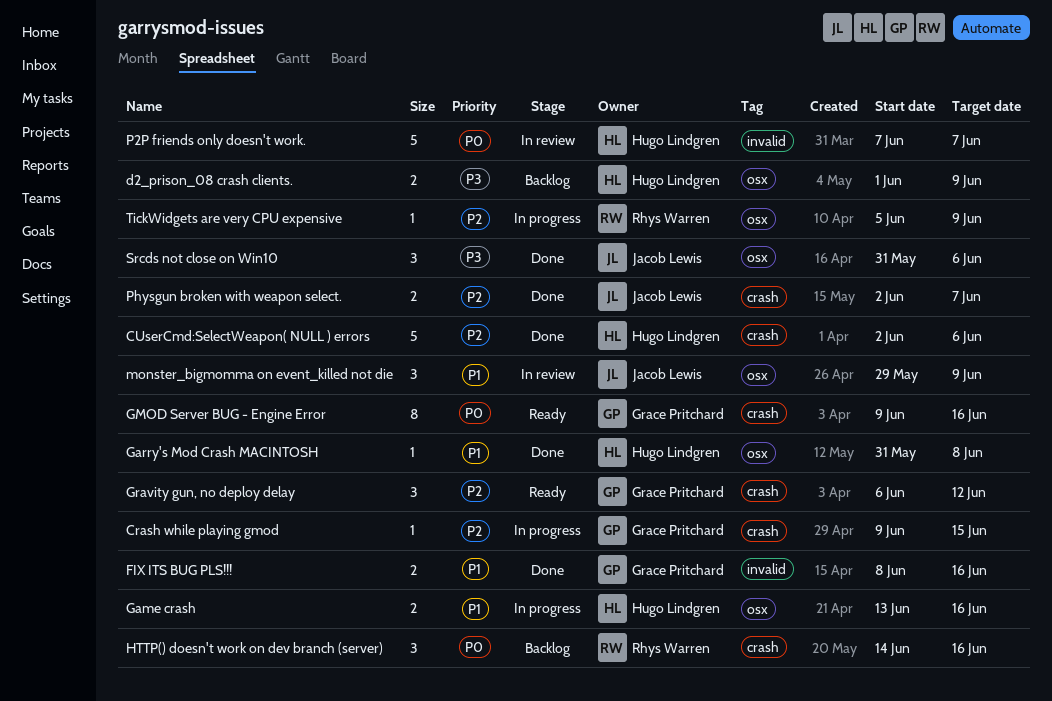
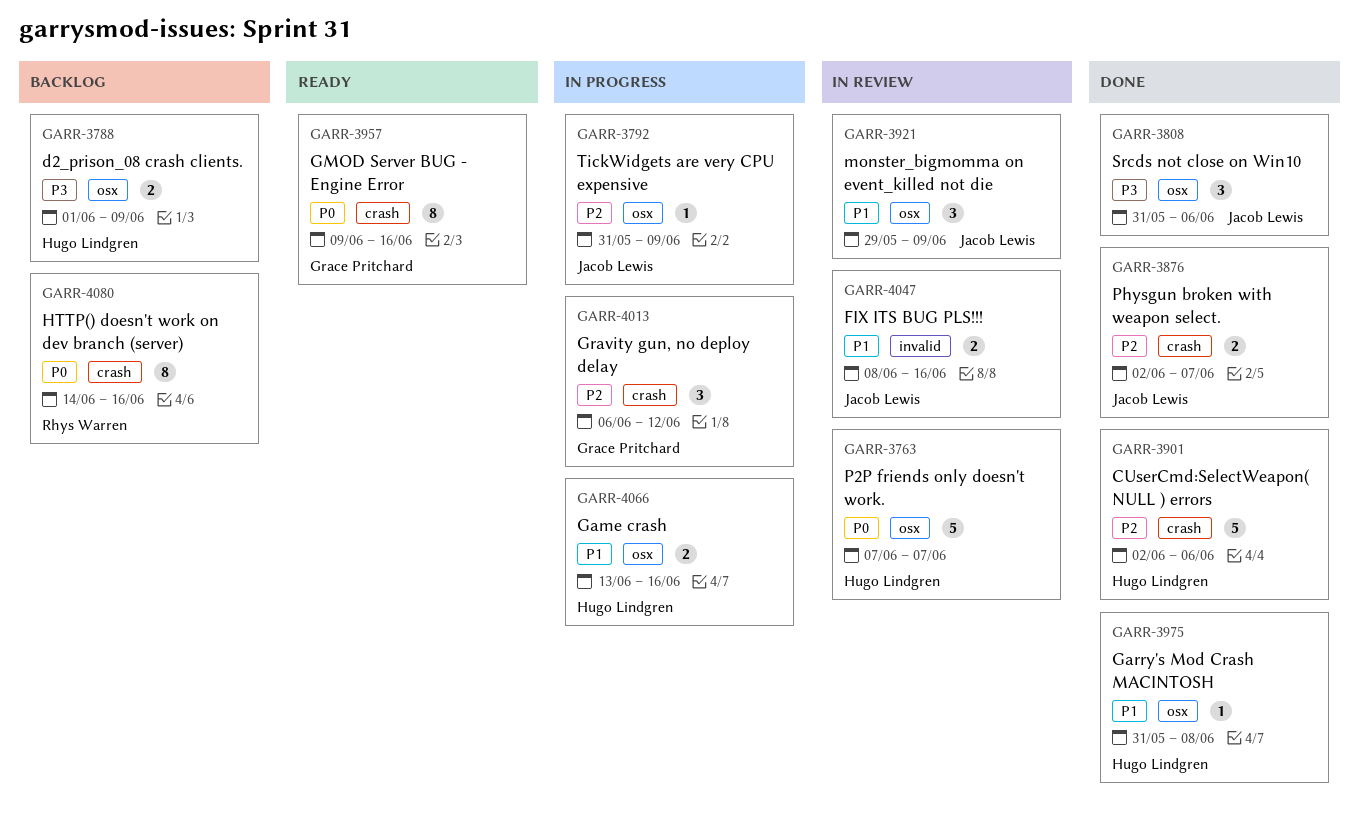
Crash while playing gmod: present -> none
FIX ITS BUG PLS!!!, status: Done -> In review
FIX ITS BUG PLS!!!, owner: Grace Pritchard -> Jacob Lewis
Gravity gun, no deploy delay, status: Ready -> In progress
HTTP() doesn't work on dev branch (server), estimate: 3 -> 8
P2P friends only doesn't work., label: invalid -> osx
TickWidgets are very CPU expensive, owner: Rhys Warren -> Jacob Lewis
TickWidgets are very CPU expensive, start: Jun 5 -> May 31

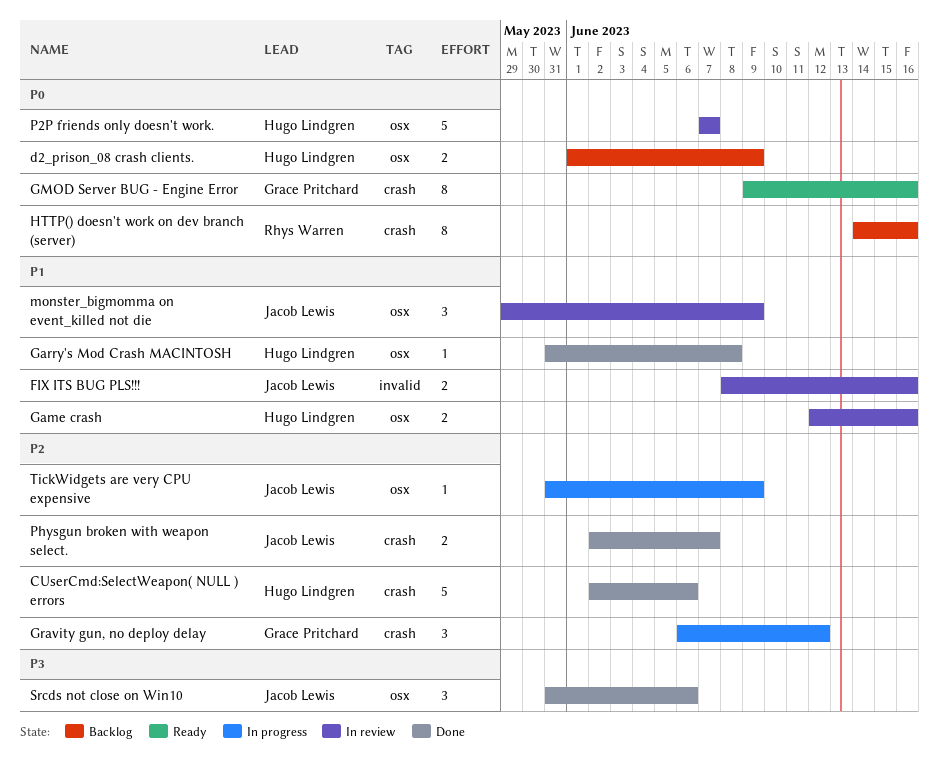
d2_prison_08 crash clients., priority: P3 -> P0
Game crash, status: In progress -> In review
Game crash, start: Jun 13 -> Jun 12

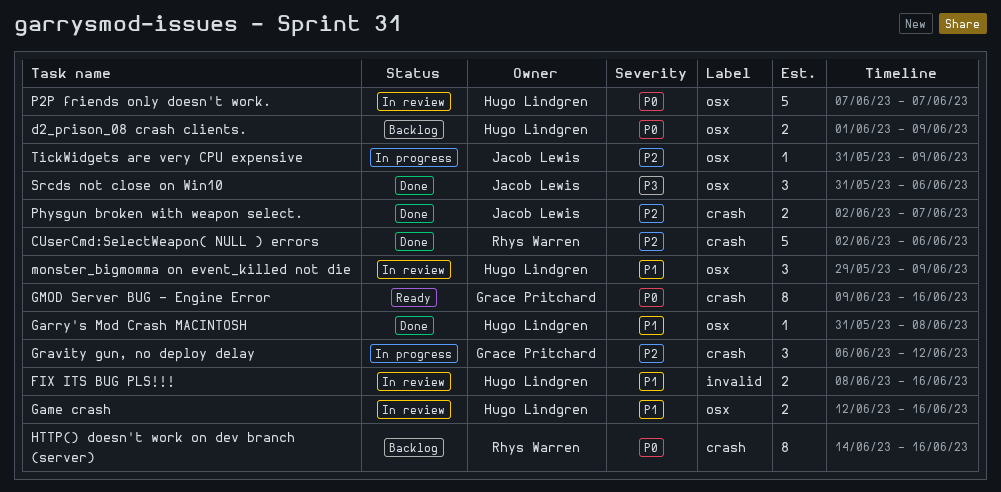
CUserCmd:SelectWeapon( NULL ) errors, owner: Hugo Lindgren -> Rhys Warren
FIX ITS BUG PLS!!!, owner: Jacob Lewis -> Hugo Lindgren
monster_bigmomma on event_killed not die, owner: Jacob Lewis -> Hugo Lindgren

